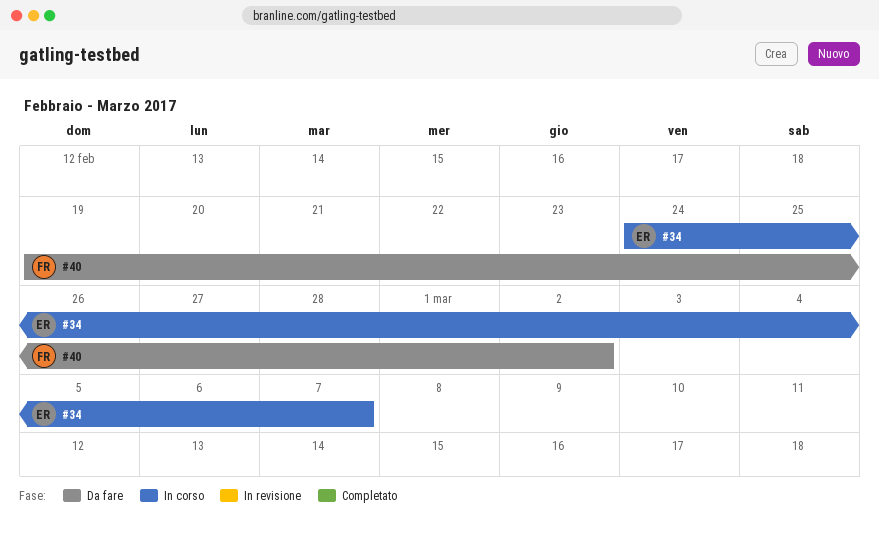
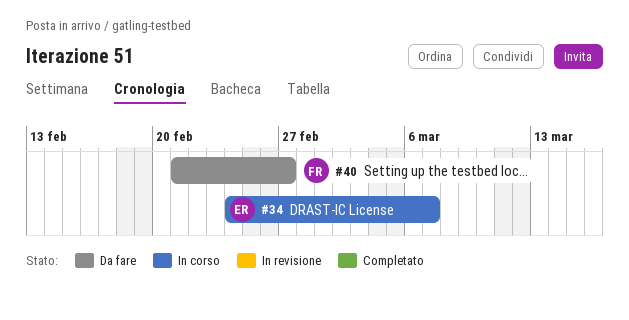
#40, start: Feb 19 -> Feb 21
#40, due: Mar 2 -> Feb 27

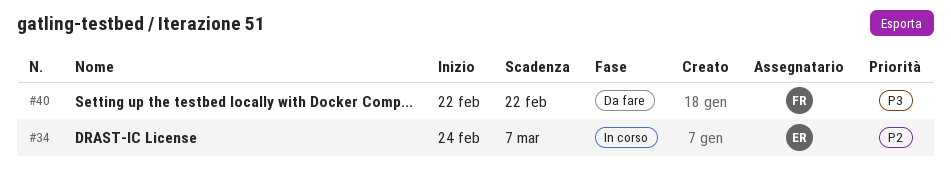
#40, start: Feb 21 -> Feb 22
#40, due: Feb 27 -> Feb 22

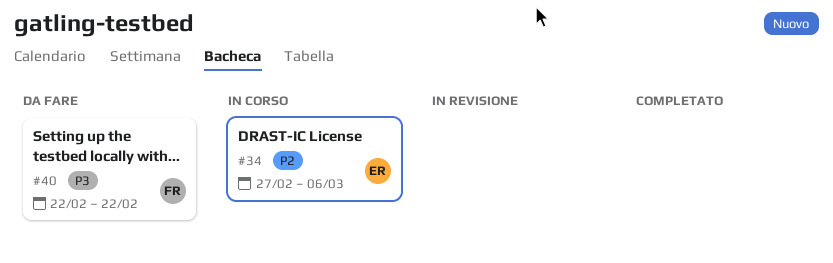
#34, start: Feb 24 -> Feb 27
#34, due: Mar 7 -> Mar 6

